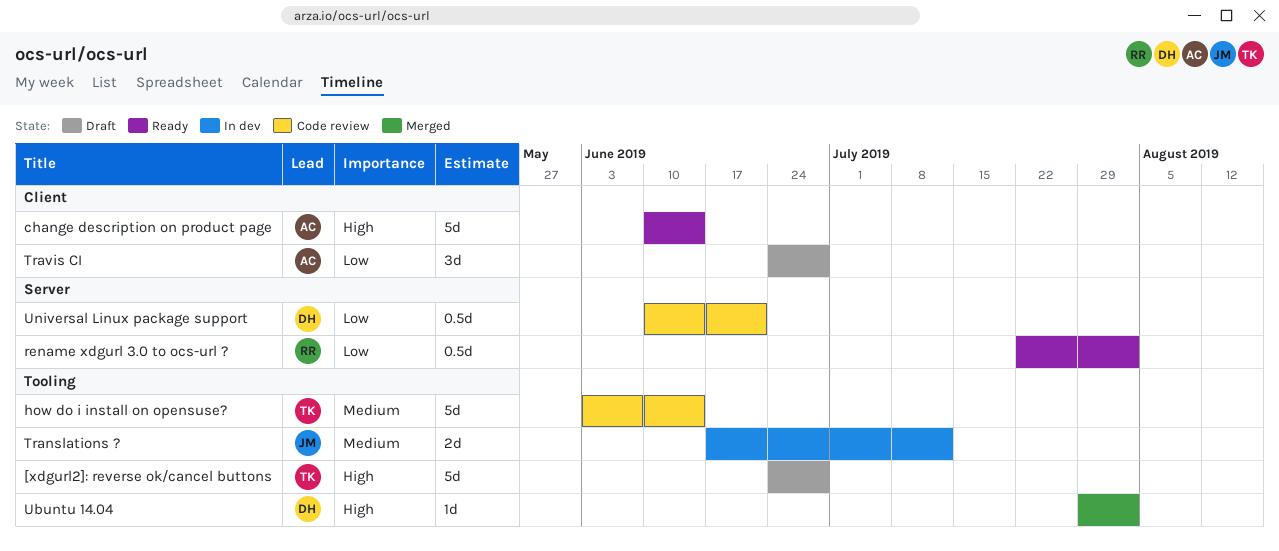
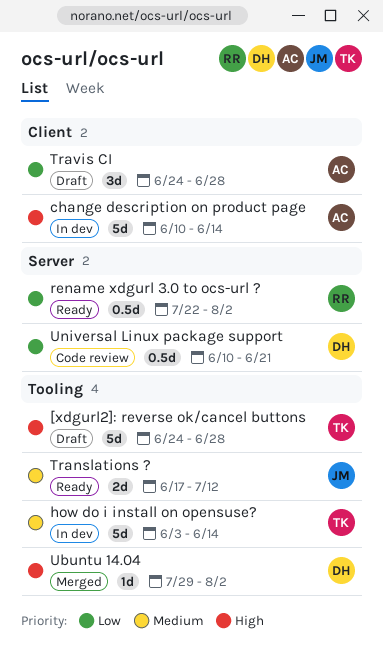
change description on product page, status: Ready -> In dev
how do i install on opensuse?, status: Code review -> In dev
Translations ?, status: In dev -> Ready

